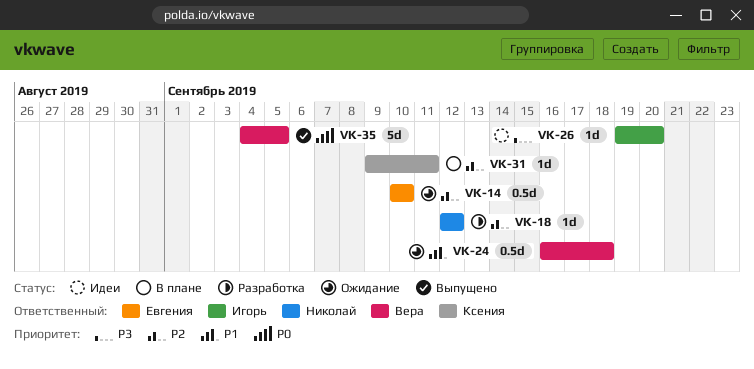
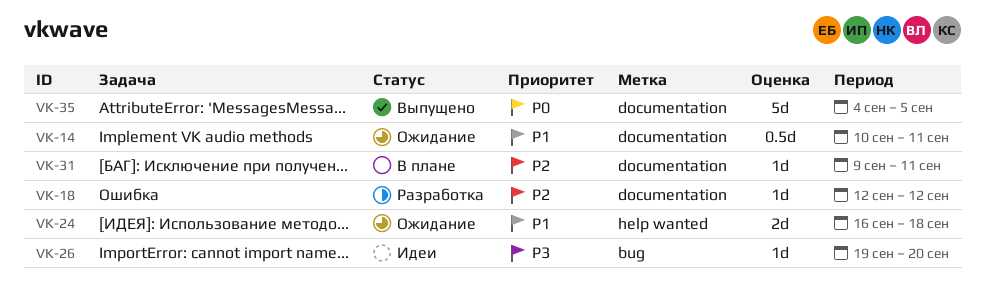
VK-14, priority: P2 -> P1
VK-14, due: Sep 10 -> Sep 11
VK-24, estimate: 0.5d -> 2d

